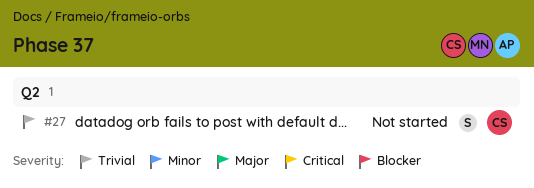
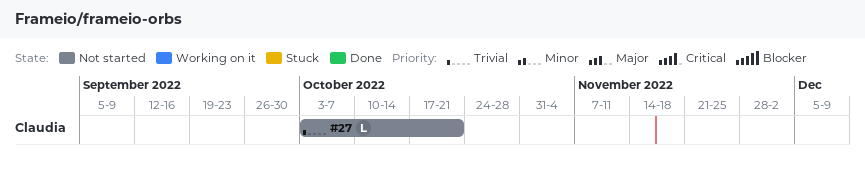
#27, estimate: S -> L

